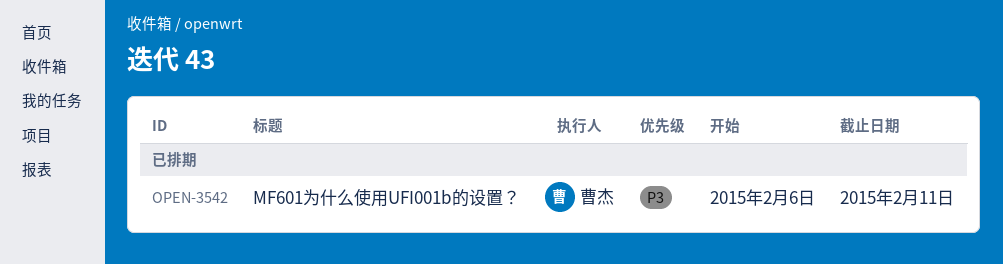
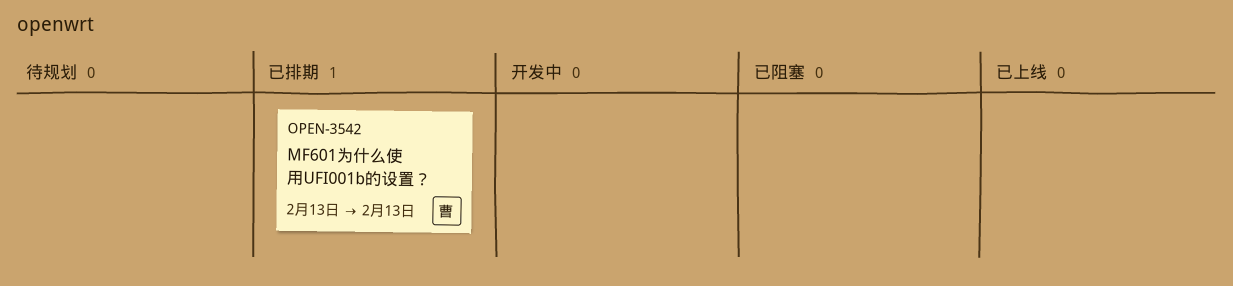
OPEN-3542, start: Feb 6 -> Feb 13
OPEN-3542, due: Feb 11 -> Feb 13

